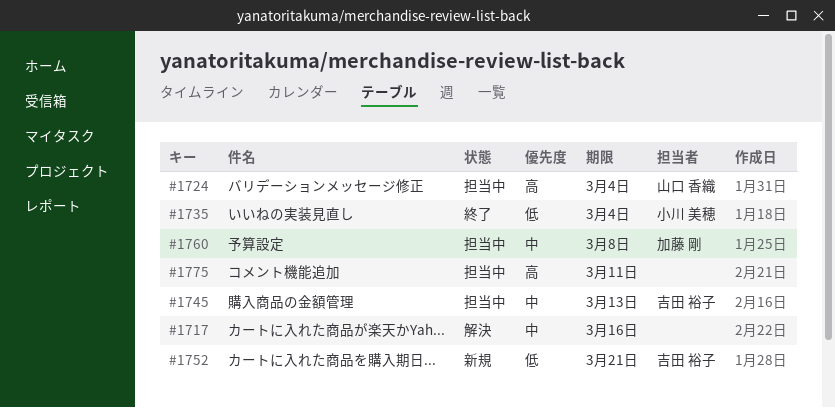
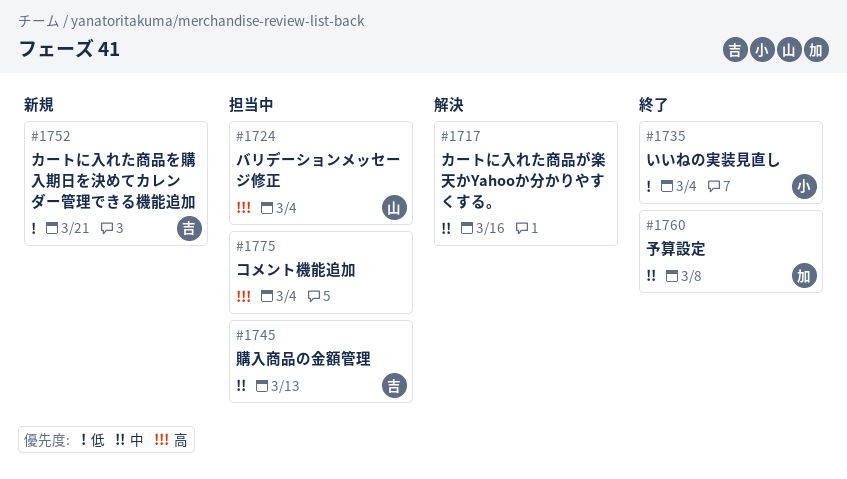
#1760, status: 担当中 -> 終了
#1775, due: Mar 11 -> Mar 4

